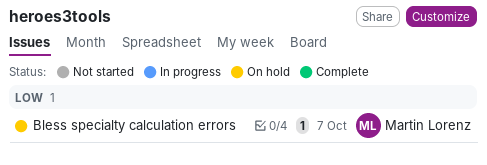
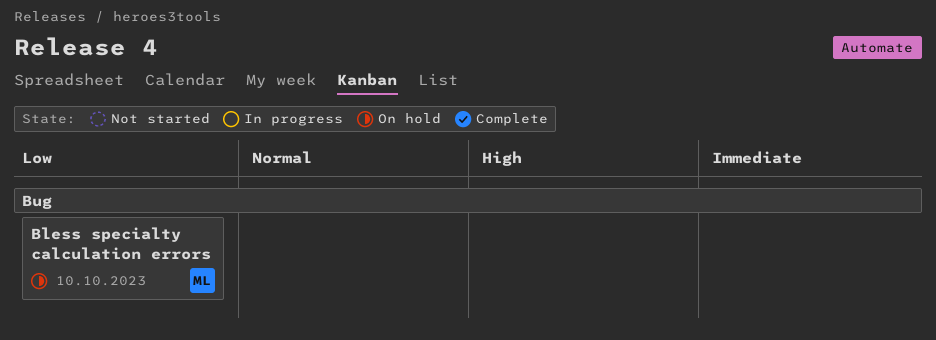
Bless specialty calculation errors, due: Oct 7 -> Oct 10

